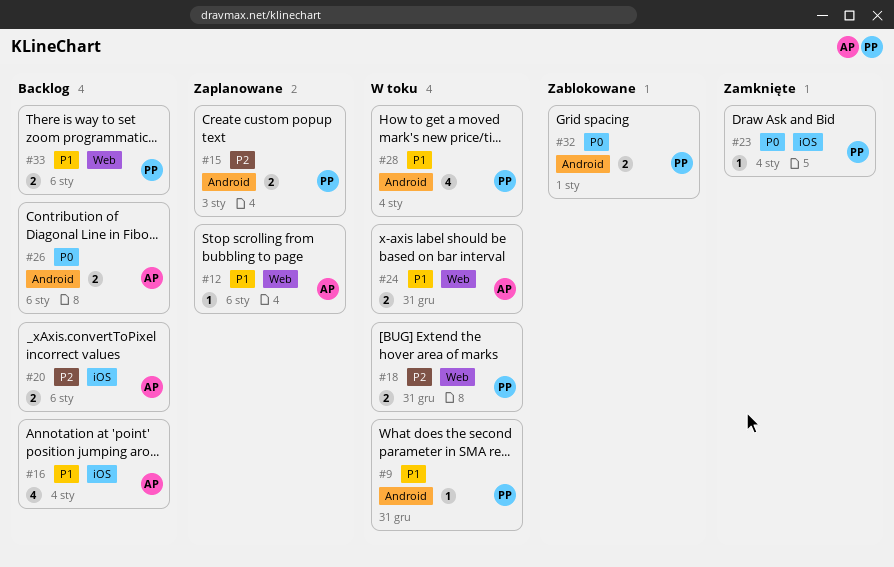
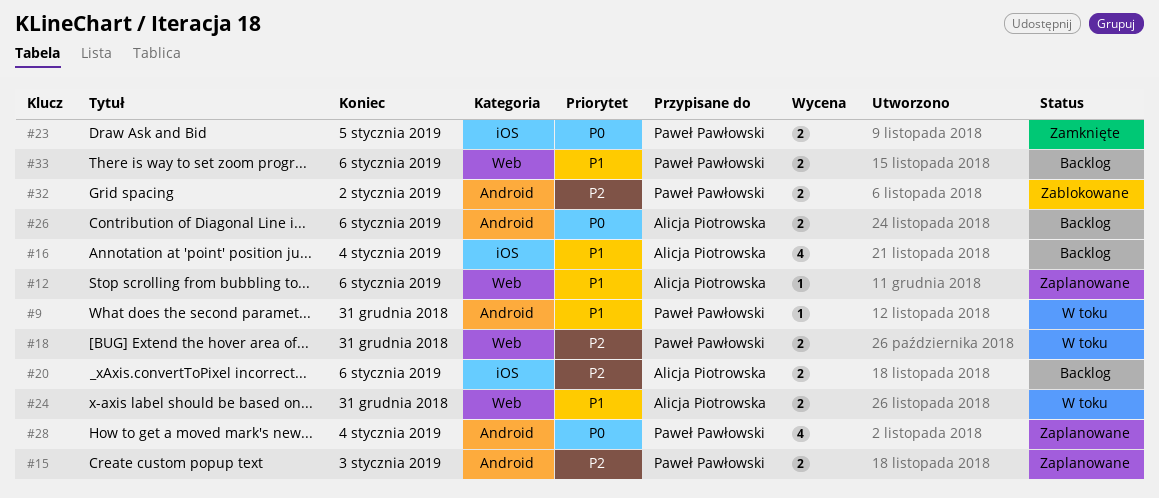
#23, estimate: 1 -> 2
#23, due: Jan 4 -> Jan 5
#28, status: W toku -> Zaplanowane
#28, priority: P1 -> P0
#32, priority: P0 -> P2
#32, due: Jan 1 -> Jan 2

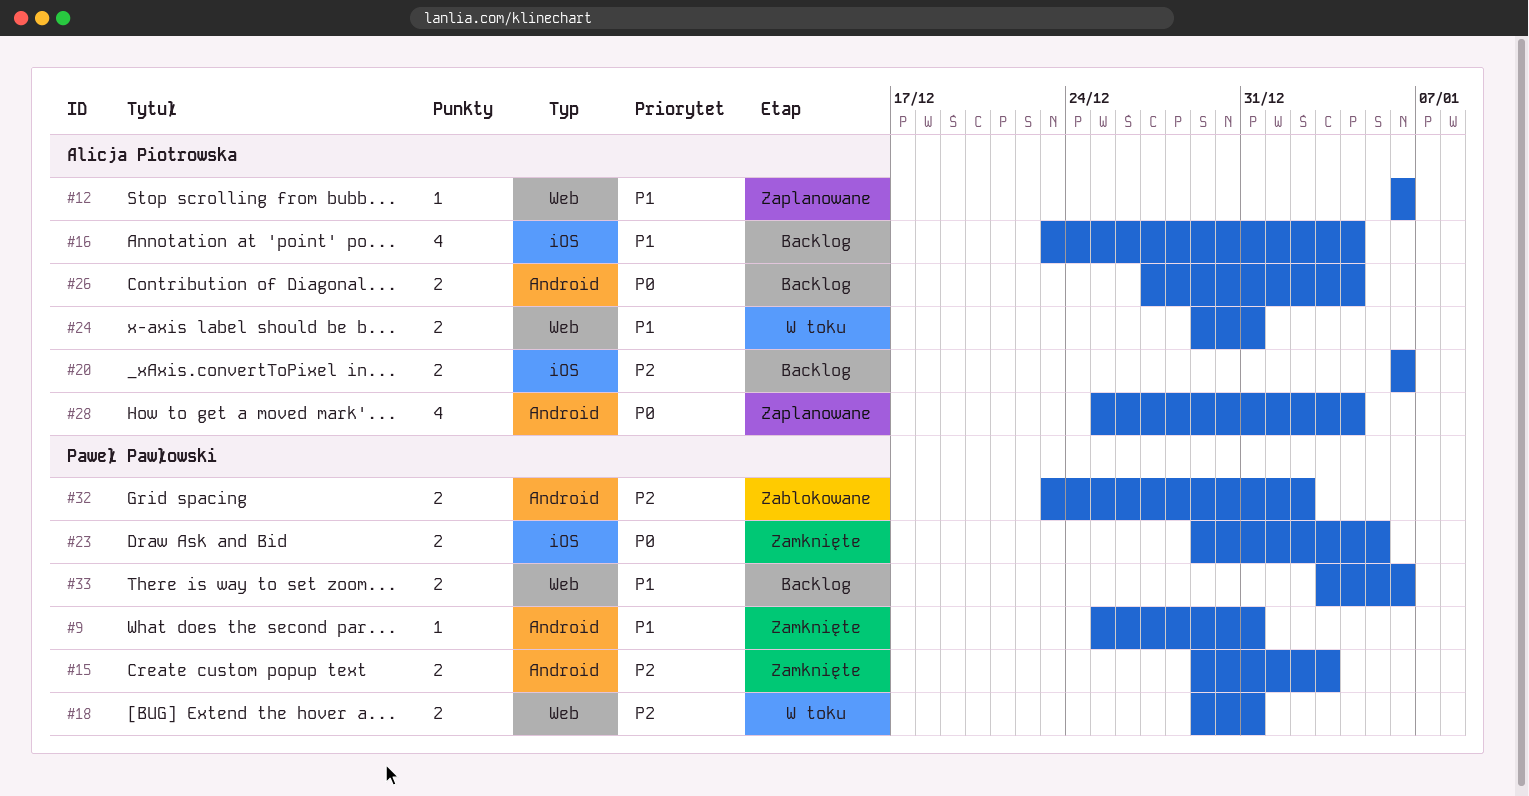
#9, status: W toku -> Zamknięte
#15, status: Zaplanowane -> Zamknięte
#26, due: Jan 6 -> Jan 4
#28, owner: Paweł Pawłowski -> Alicja Piotrowska

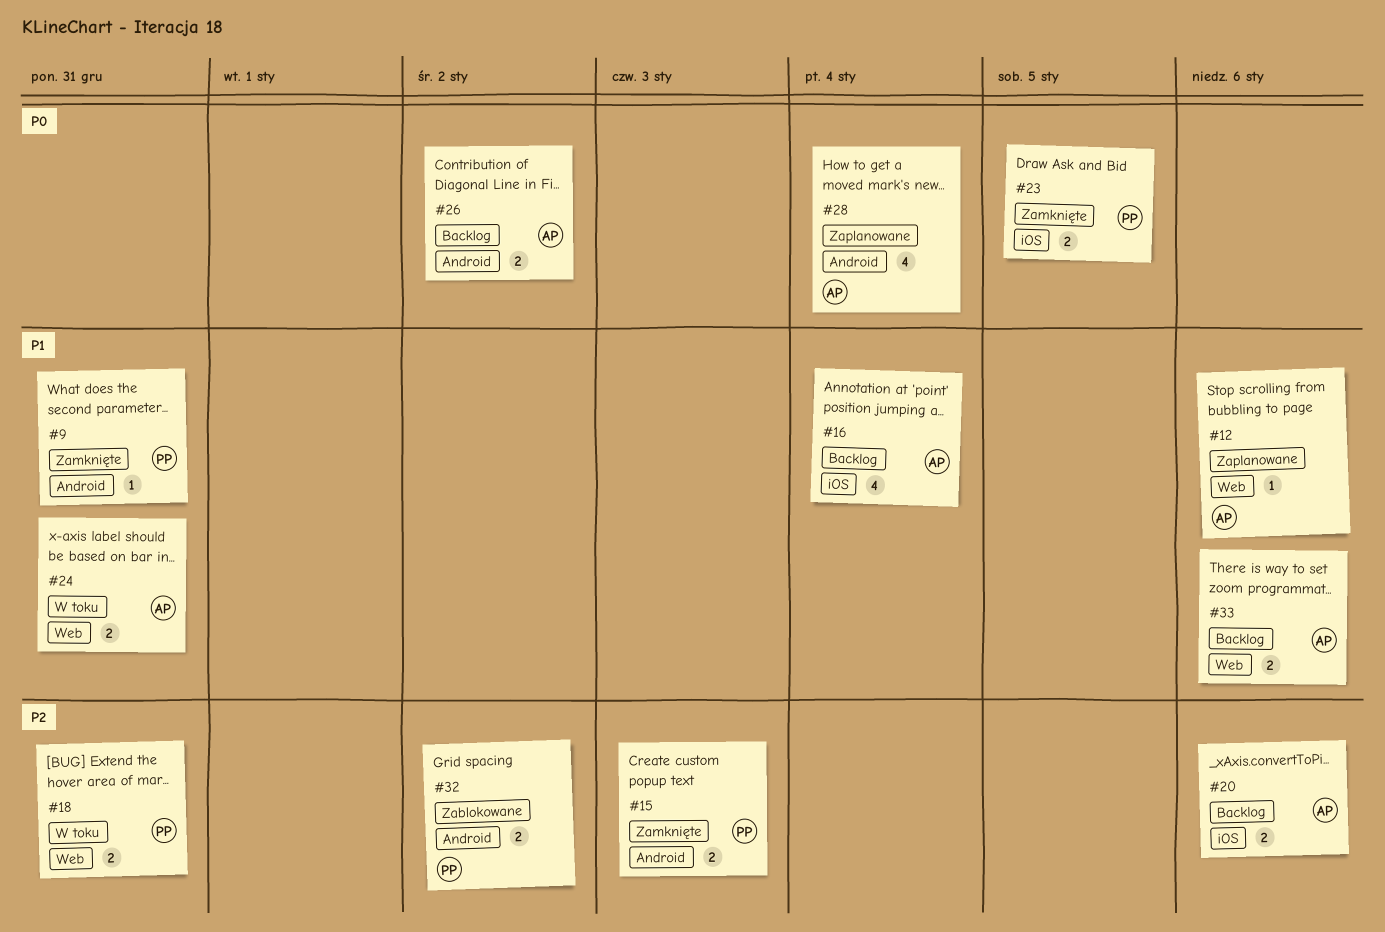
#26, due: Jan 4 -> Jan 2
#33, owner: Paweł Pawłowski -> Alicja Piotrowska

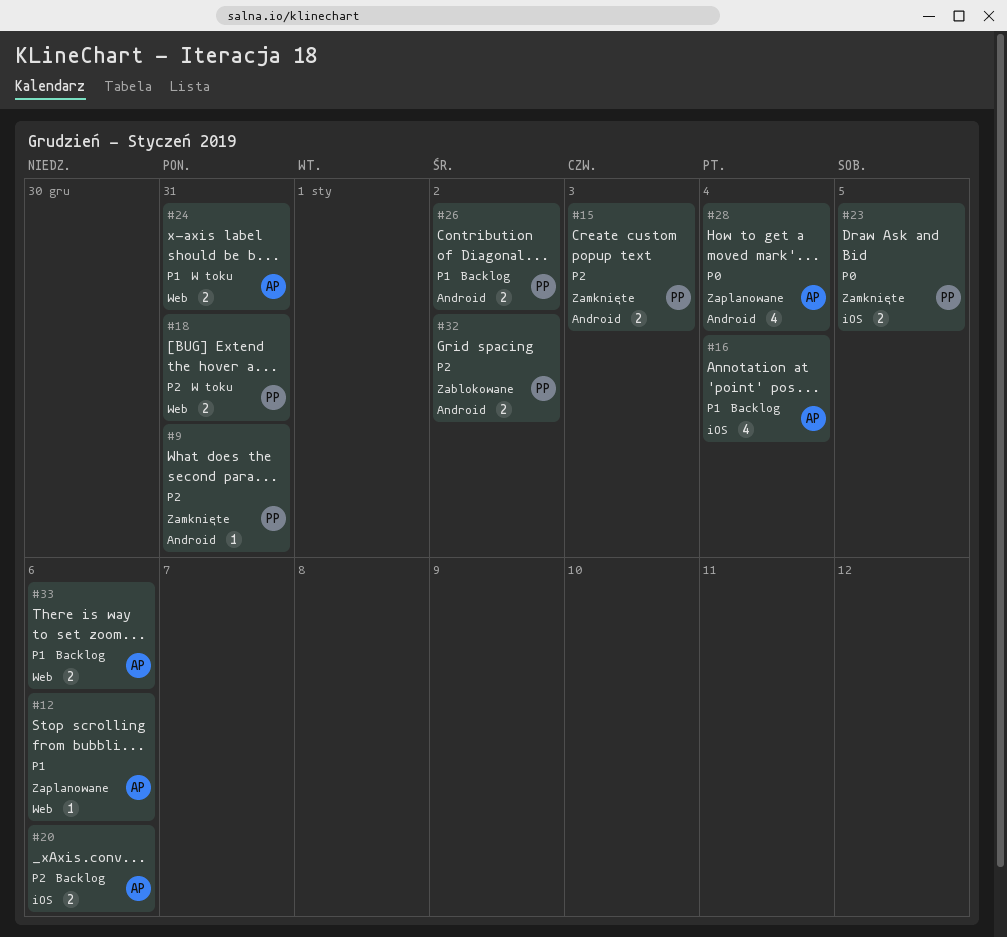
#9, priority: P1 -> P2
#26, owner: AP -> PP
#26, priority: P0 -> P1

